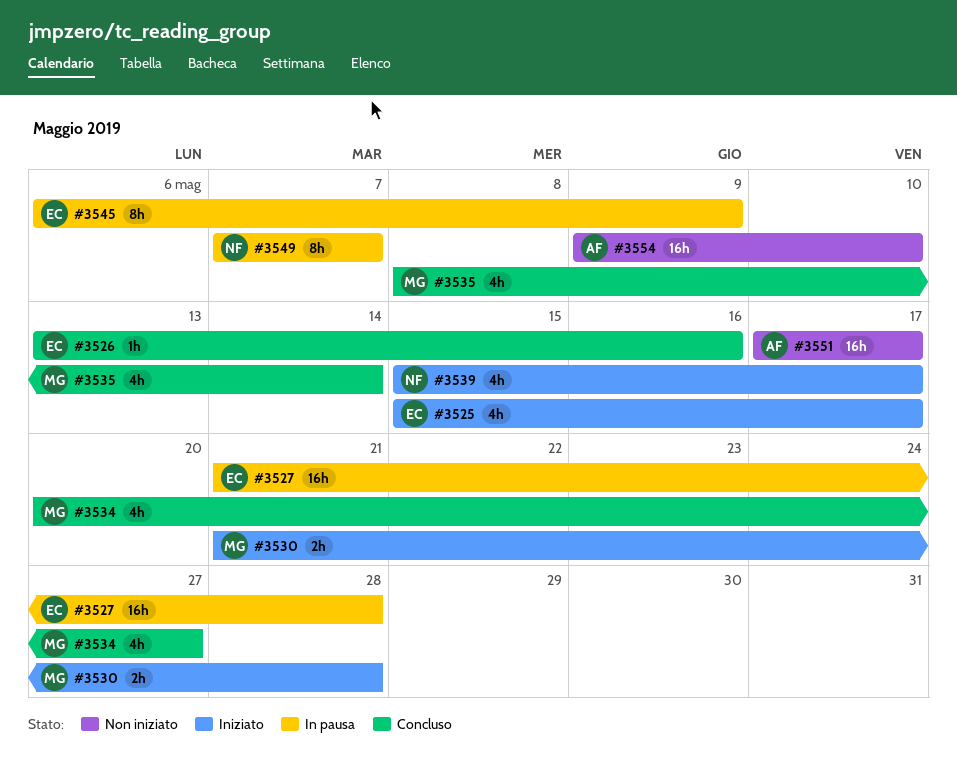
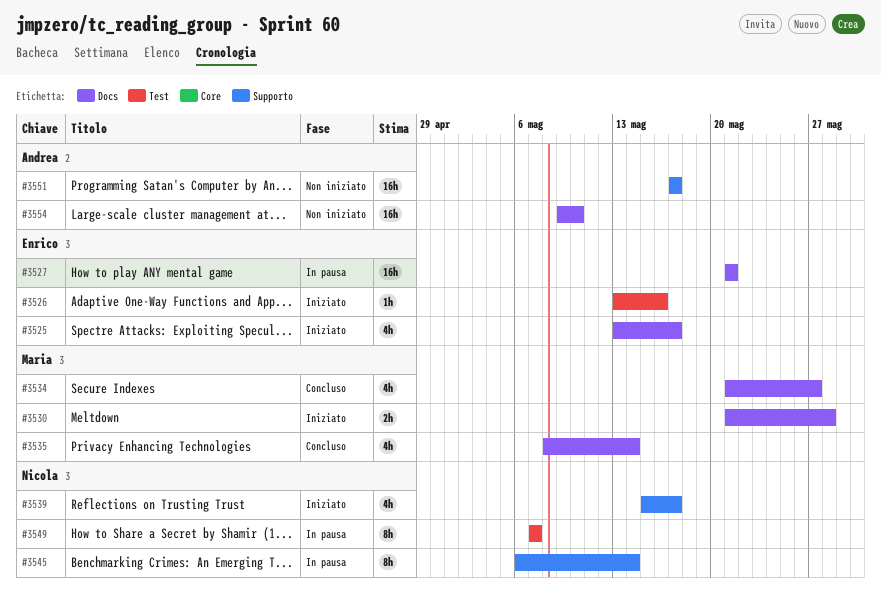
#3525, start: May 15 -> May 13
#3526, status: Concluso -> Iniziato
#3527, due: May 28 -> May 21
#3534, start: May 20 -> May 21
#3545, owner: Enrico -> Nicola
#3545, due: May 9 -> May 14

